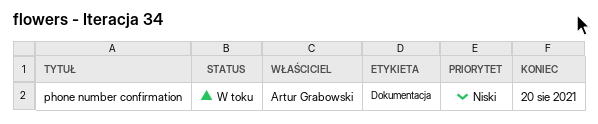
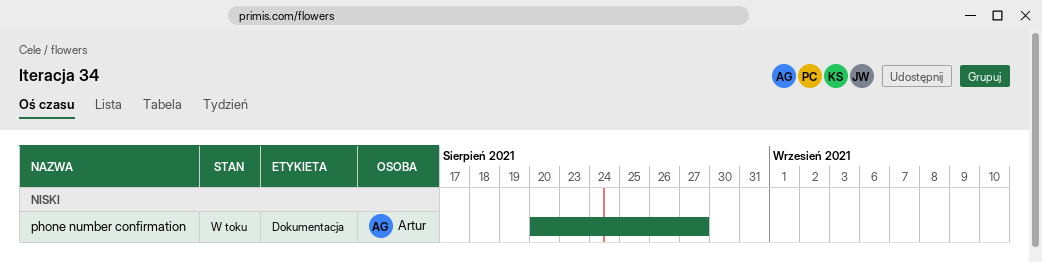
phone number confirmation, due: Aug 20 -> Aug 27

